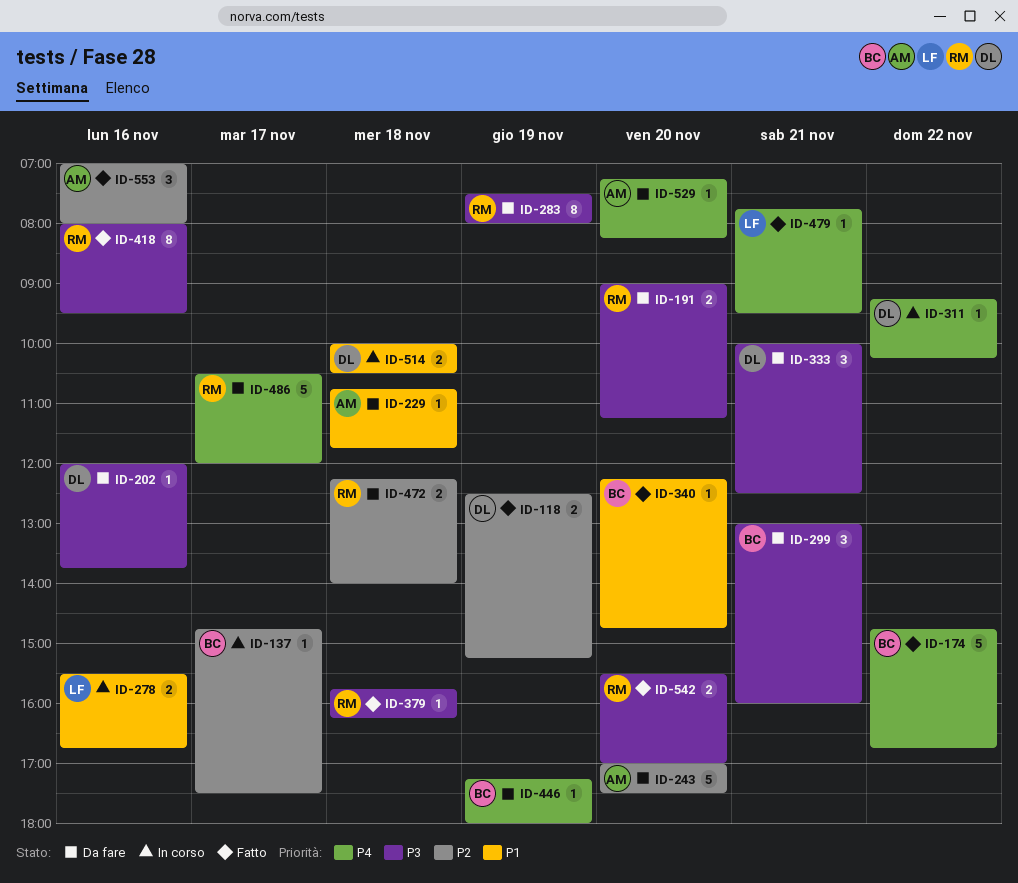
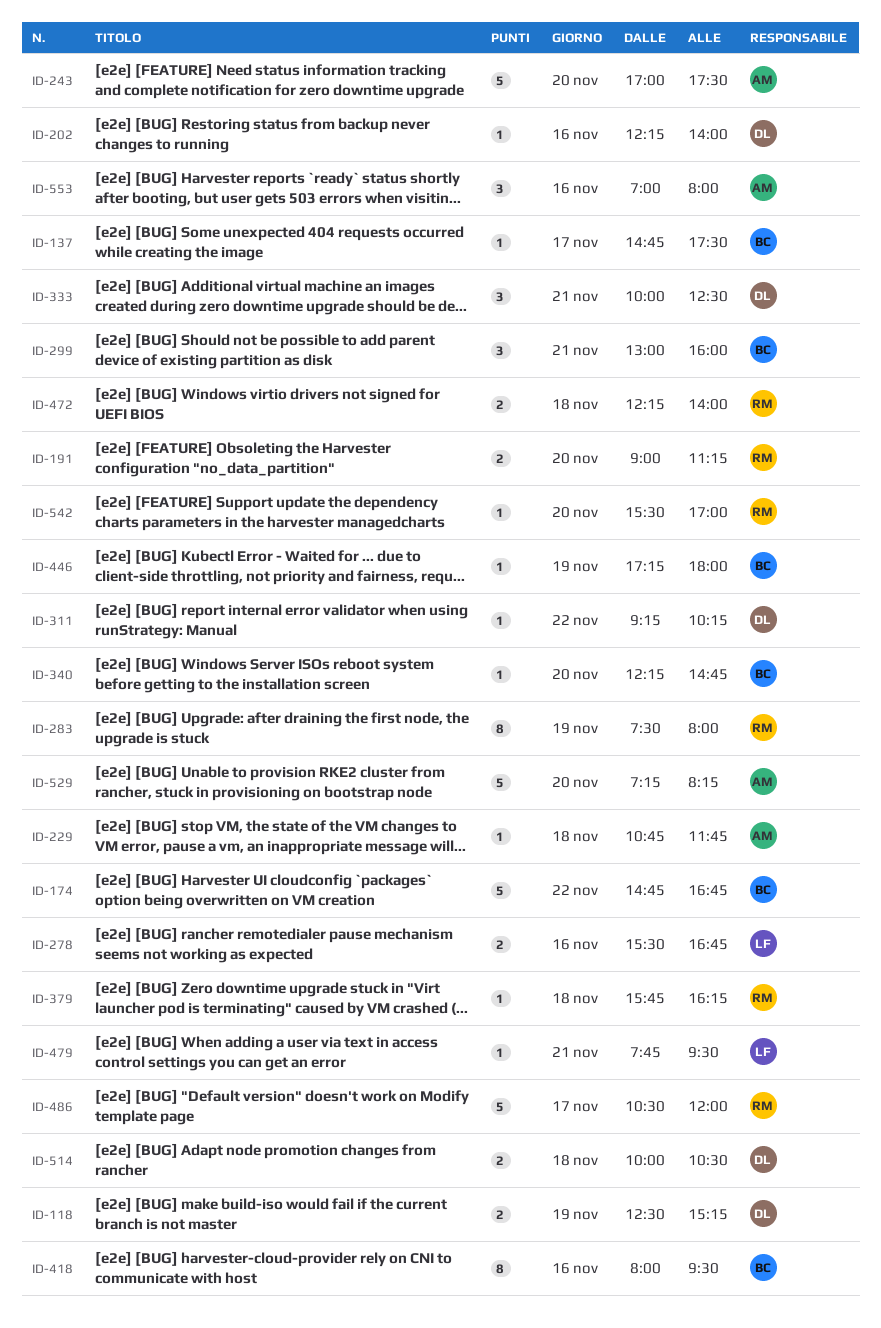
ID-202, begins: 12:00 -> 12:15
ID-202, ends: 13:45 -> 14:00
ID-418, owner: RM -> BC
ID-529, estimate: 1 -> 5
ID-542, estimate: 2 -> 1

